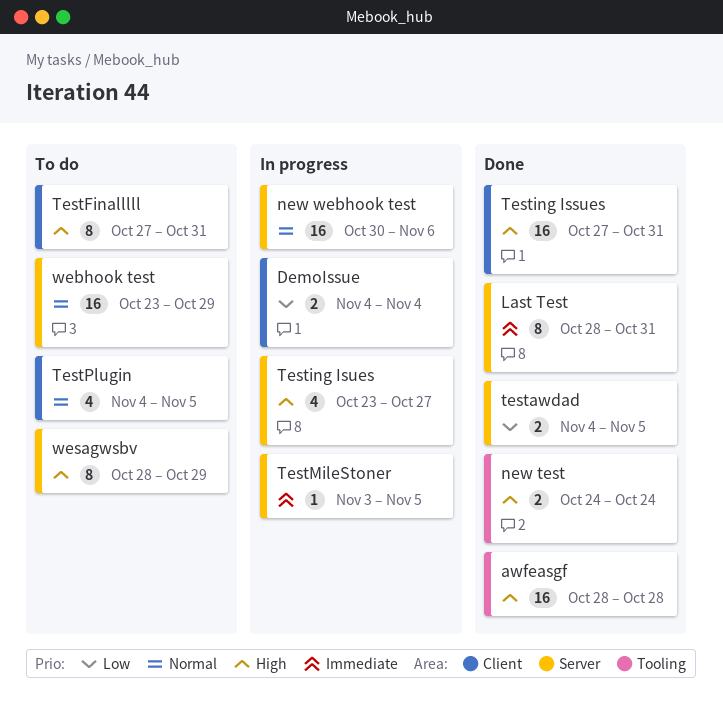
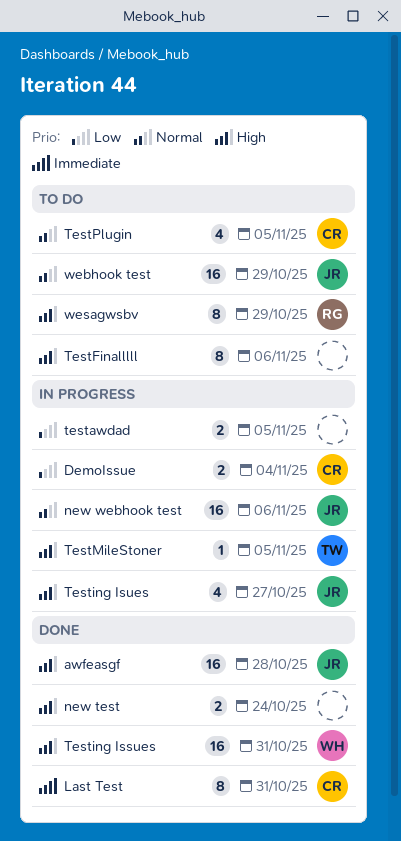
testawdad, status: Done -> In progress
TestFinalllll, due: Oct 31 -> Nov 6
TestMileStoner, priority: Immediate -> High

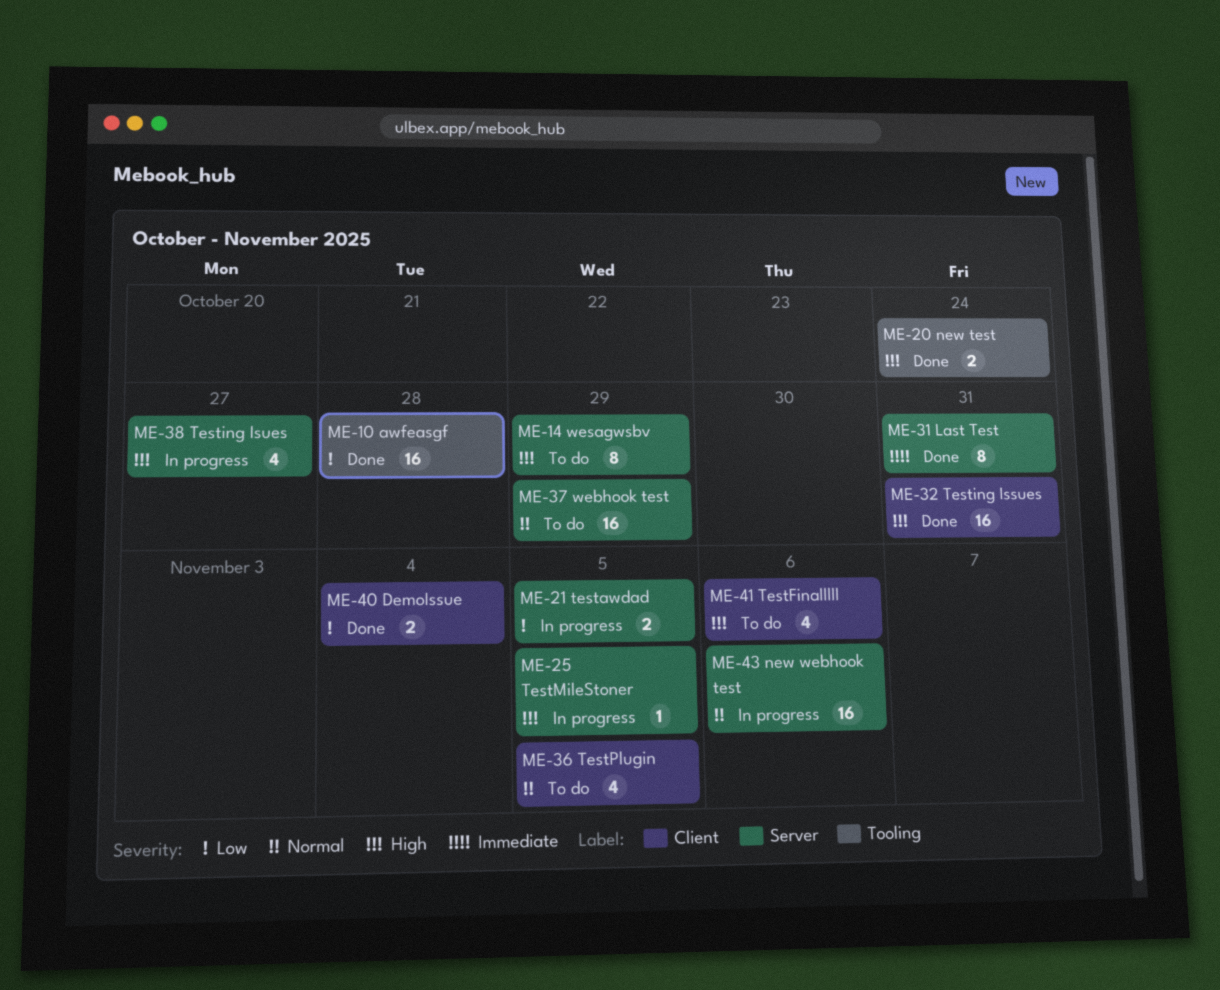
awfeasgf, priority: High -> Low
DemoIssue, status: In progress -> Done
TestFinalllll, estimate: 8 -> 4

